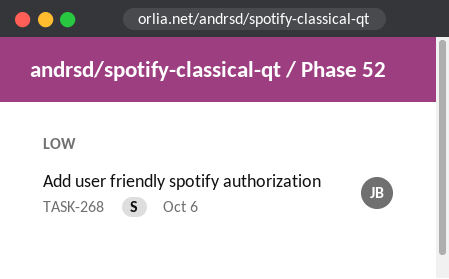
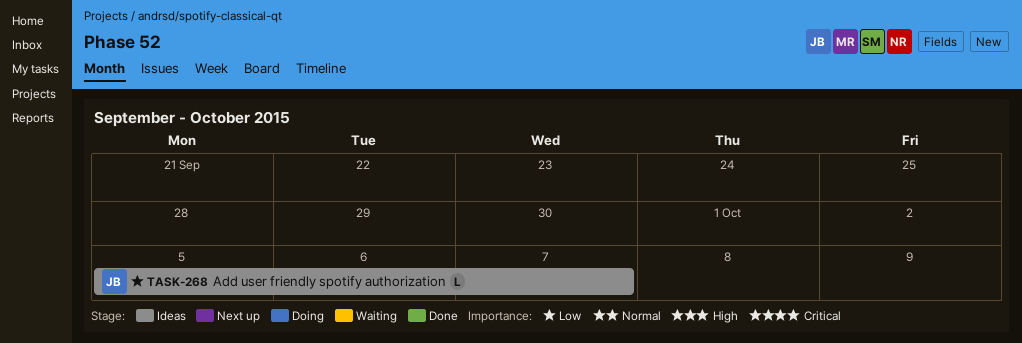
TASK-268, estimate: S -> L
TASK-268, due: Oct 6 -> Oct 7

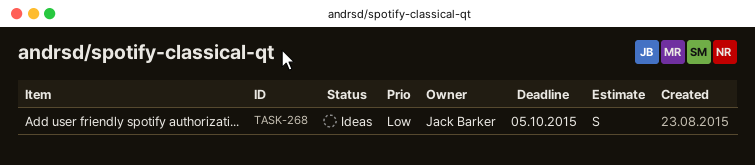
TASK-268, estimate: L -> S
TASK-268, due: Oct 7 -> Oct 5

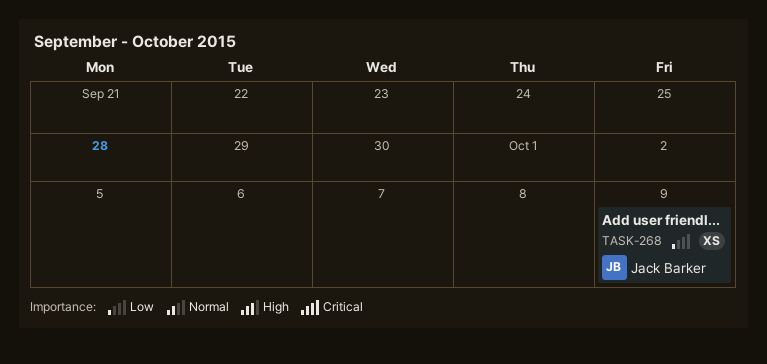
TASK-268, estimate: S -> XS
TASK-268, due: Oct 5 -> Oct 9

